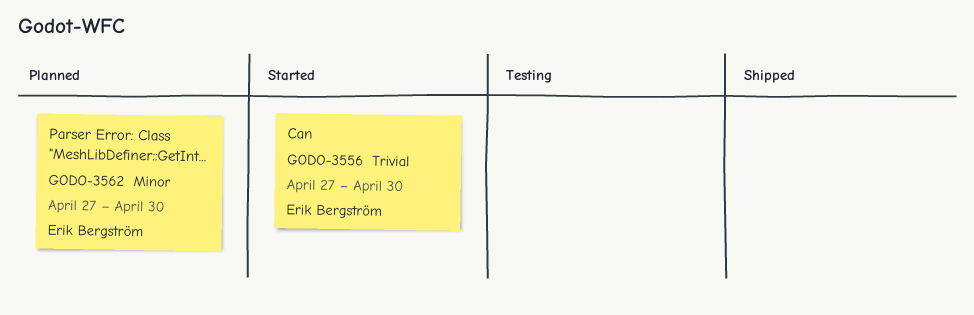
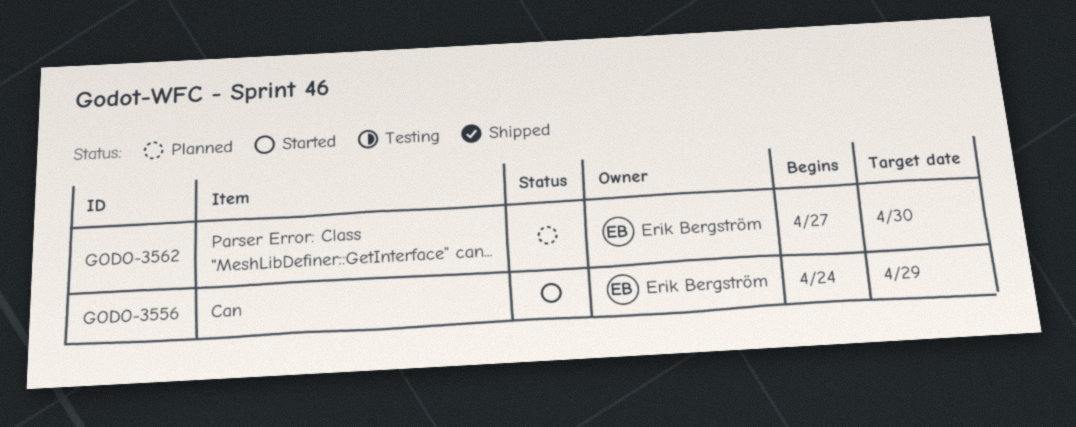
GODO-3556, start: Apr 27 -> Apr 24
GODO-3556, due: Apr 30 -> Apr 29

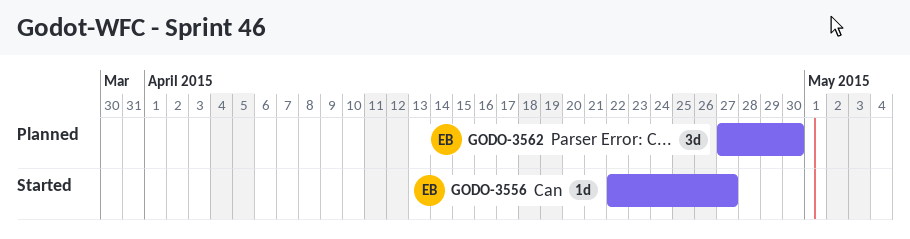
GODO-3556, start: Apr 24 -> Apr 22
GODO-3556, due: Apr 29 -> Apr 27

